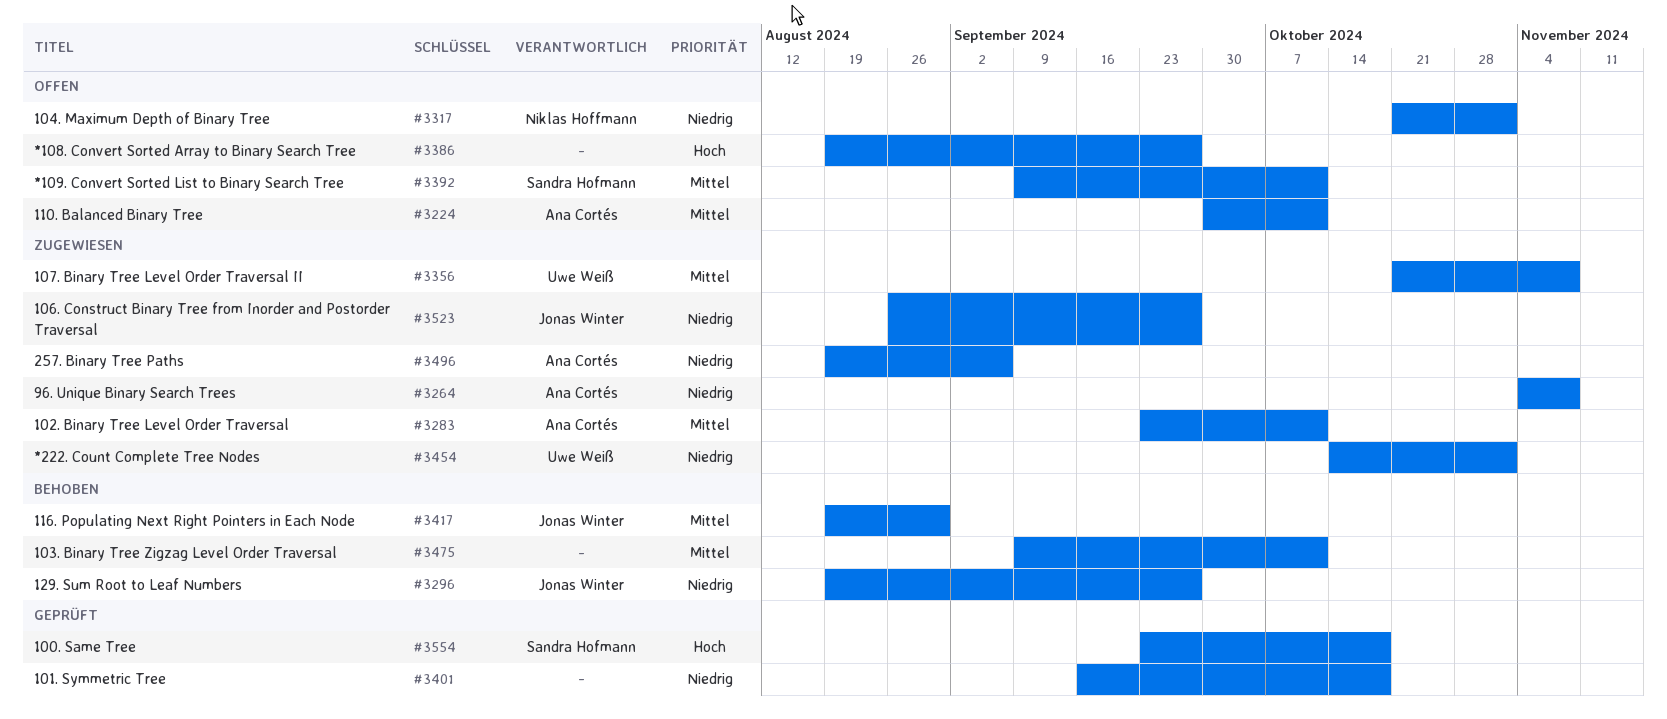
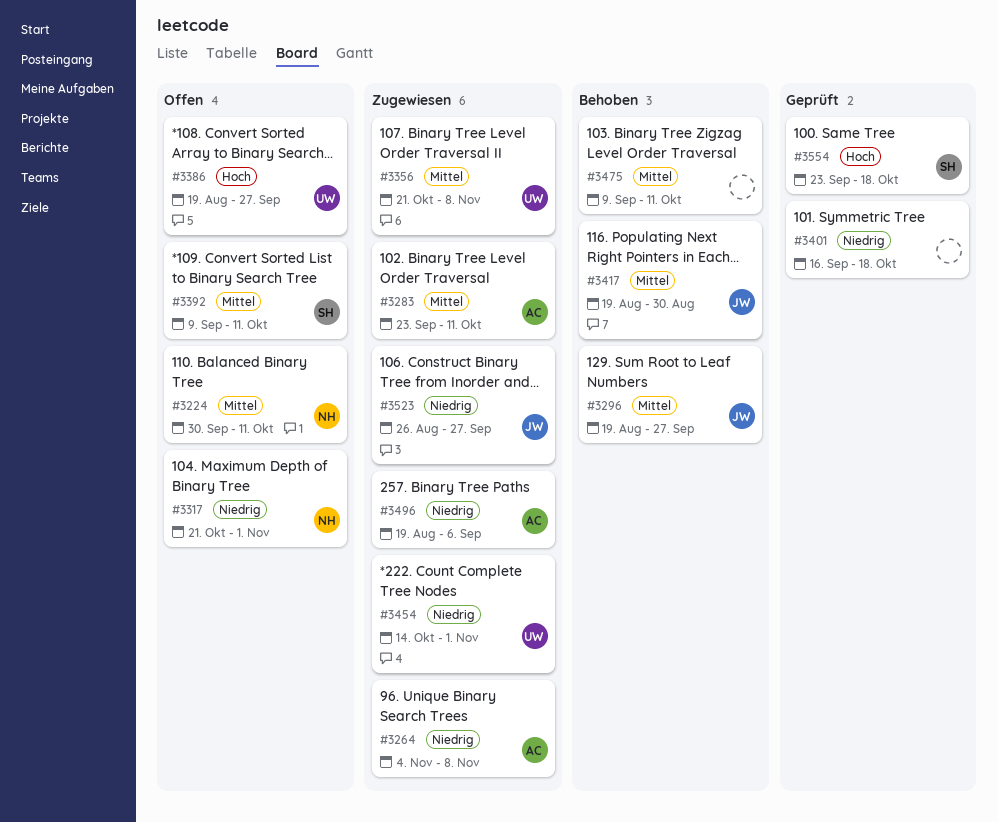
#3224, owner: Ana Cortés -> Niklas Hoffmann
#3296, priority: Niedrig -> Mittel
#3386, owner: none -> Uwe Weiß

